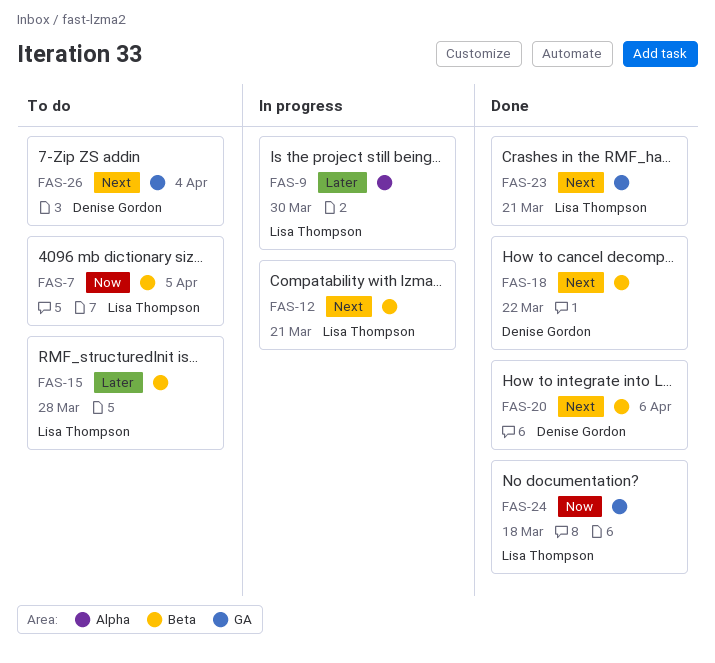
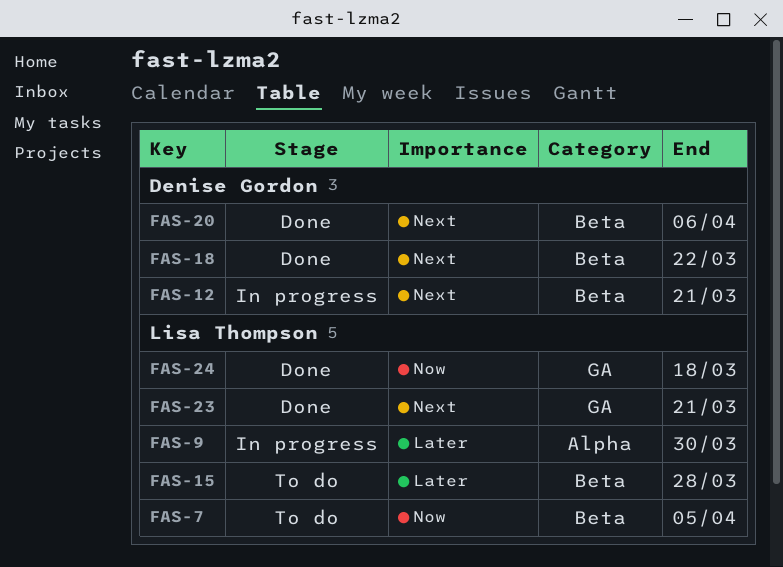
FAS-12, owner: Lisa Thompson -> Denise Gordon
FAS-26: present -> none

